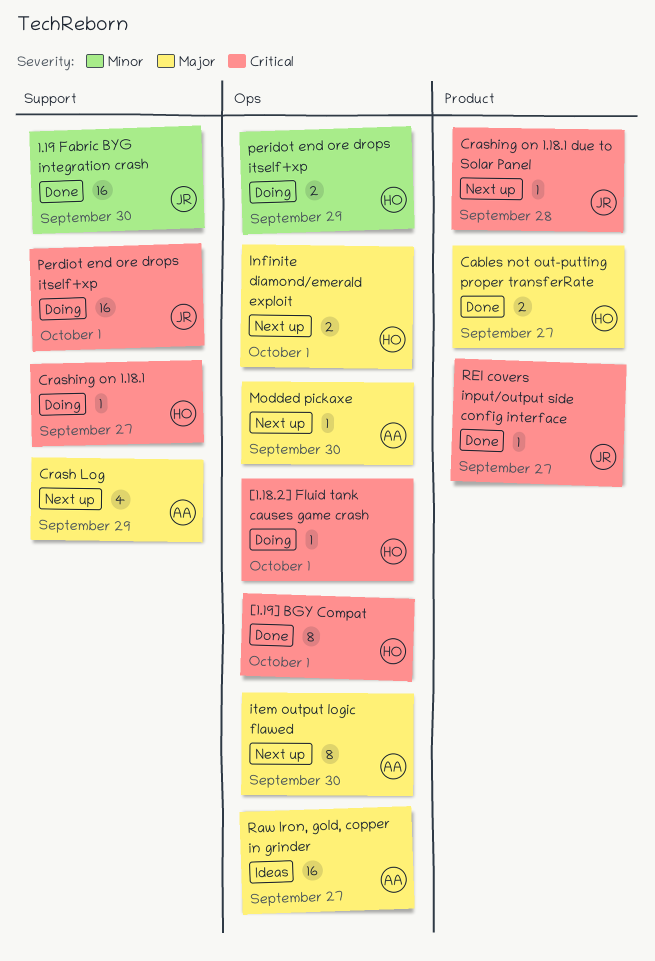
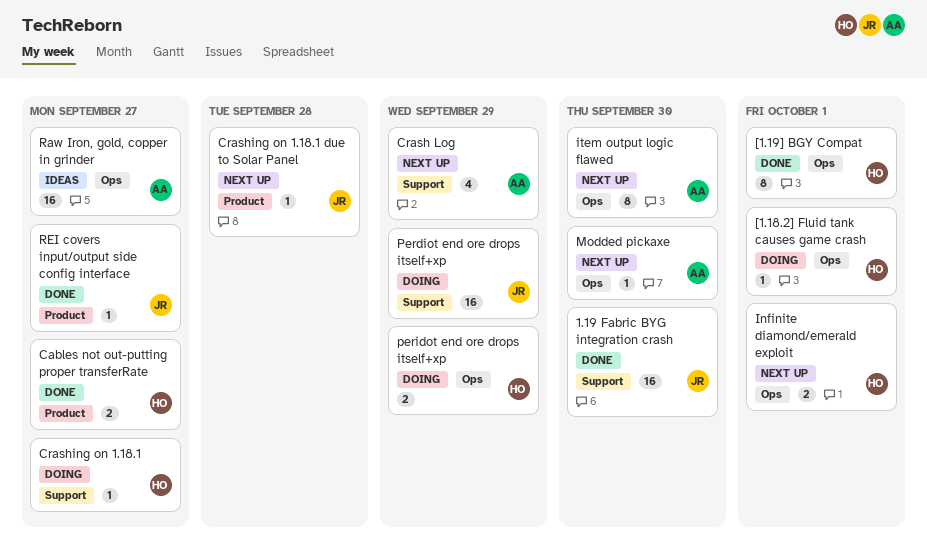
Perdiot end ore drops itself+xp, due: Oct 1 -> Sep 29

